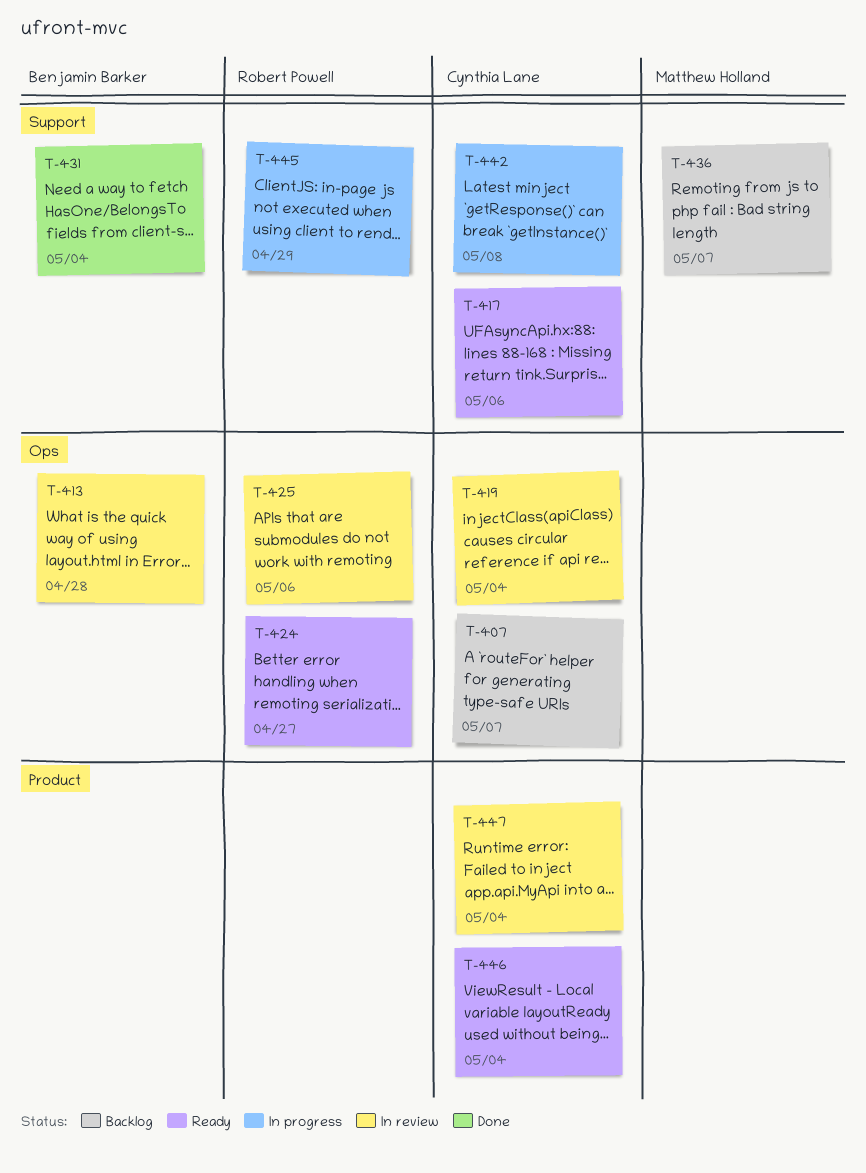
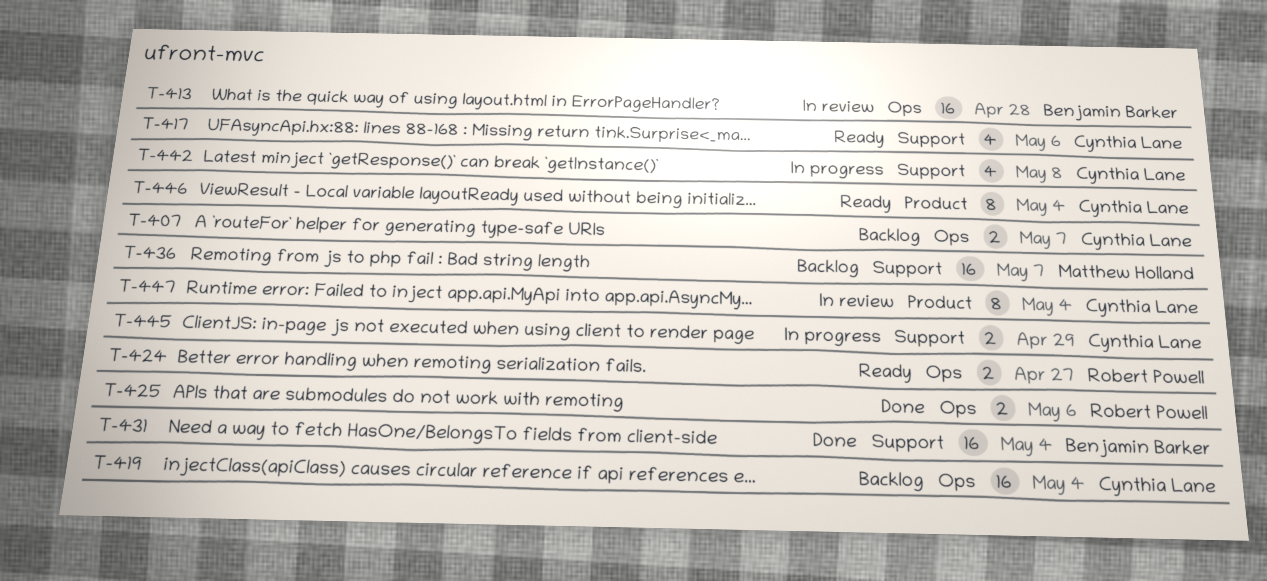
T-419, status: In review -> Backlog
T-425, status: In review -> Done
T-445, owner: Robert Powell -> Cynthia Lane

